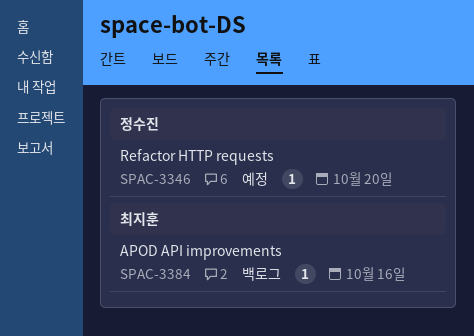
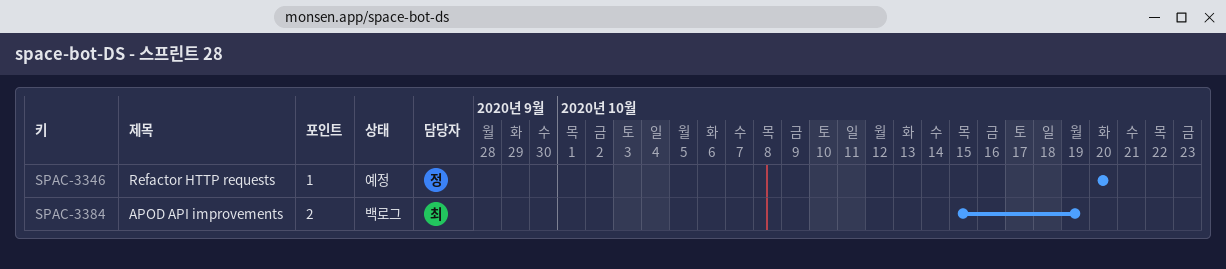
SPAC-3384, estimate: 1 -> 2
SPAC-3384, due: Oct 16 -> Oct 19

